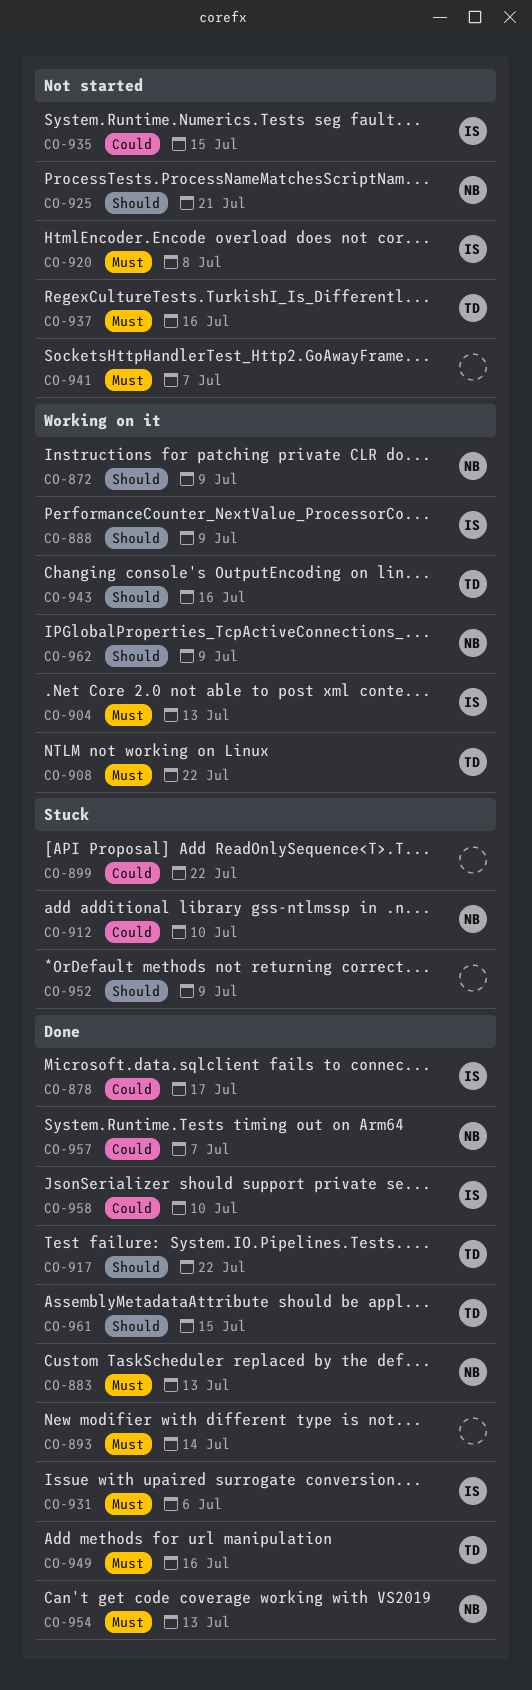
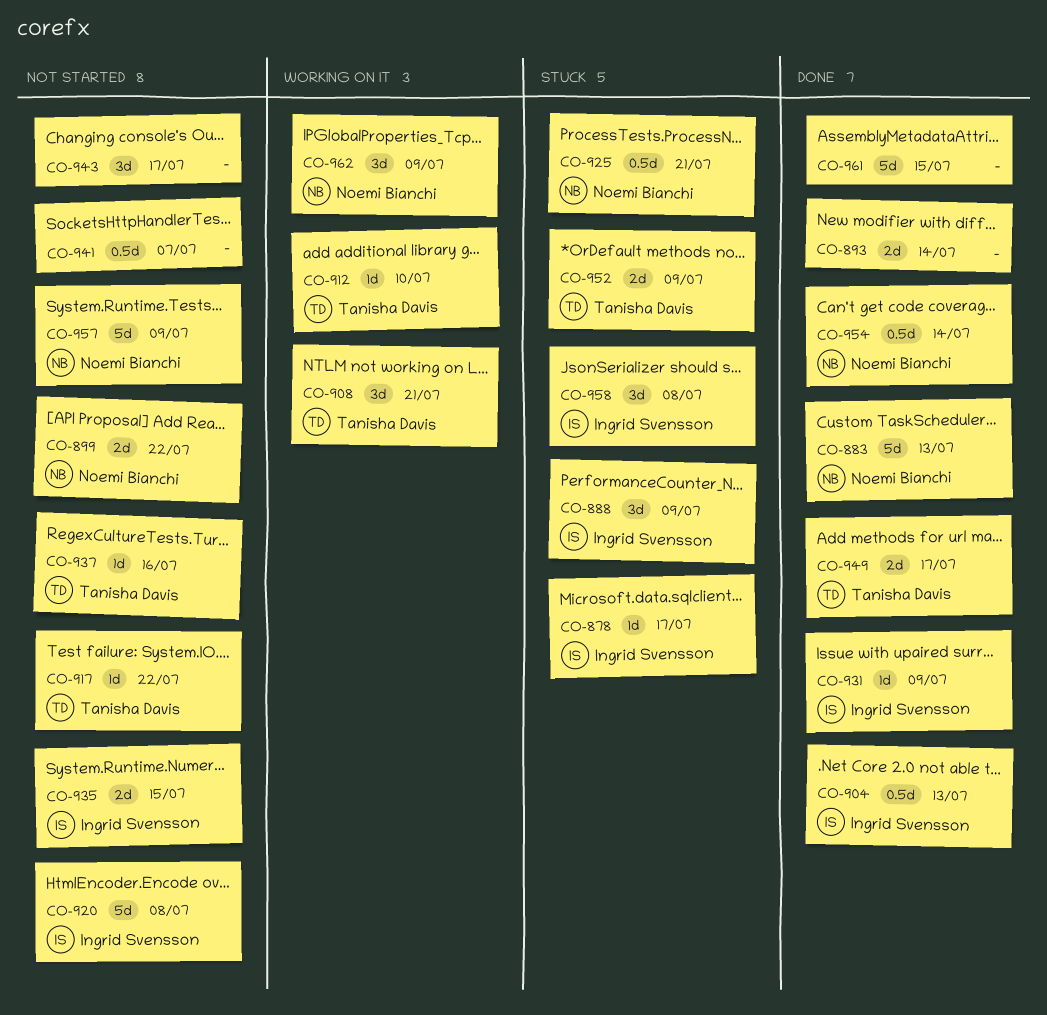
CO-872: present -> none
CO-878, status: Done -> Stuck
CO-888, status: Working on it -> Stuck
CO-899, status: Stuck -> Not started
CO-899, owner: none -> Noemi Bianchi
CO-904, status: Working on it -> Done
CO-908, due: Jul 22 -> Jul 21
CO-912, status: Stuck -> Working on it
CO-912, owner: Noemi Bianchi -> Tanisha Davis
CO-917, status: Done -> Not started
CO-925, status: Not started -> Stuck
CO-931, due: Jul 6 -> Jul 9
CO-943, status: Working on it -> Not started
CO-943, owner: Tanisha Davis -> none
CO-943, due: Jul 16 -> Jul 17
CO-949, due: Jul 16 -> Jul 17
CO-952, owner: none -> Tanisha Davis
CO-954, due: Jul 13 -> Jul 14
CO-957, status: Done -> Not started
CO-957, due: Jul 7 -> Jul 9
CO-958, status: Done -> Stuck
CO-958, due: Jul 10 -> Jul 8
CO-961, owner: Tanisha Davis -> none

